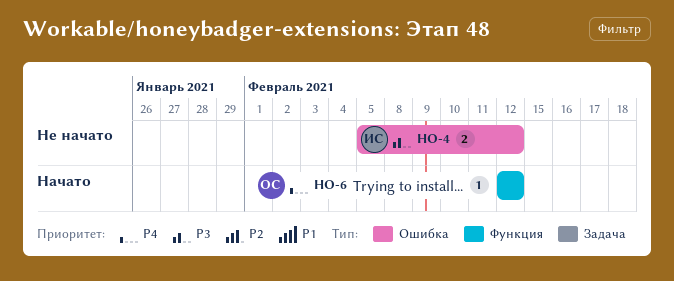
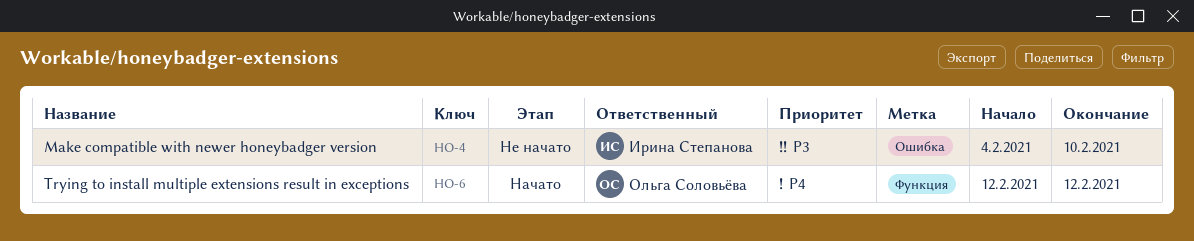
HO-4, start: Feb 5 -> Feb 4
HO-4, due: Feb 12 -> Feb 10

